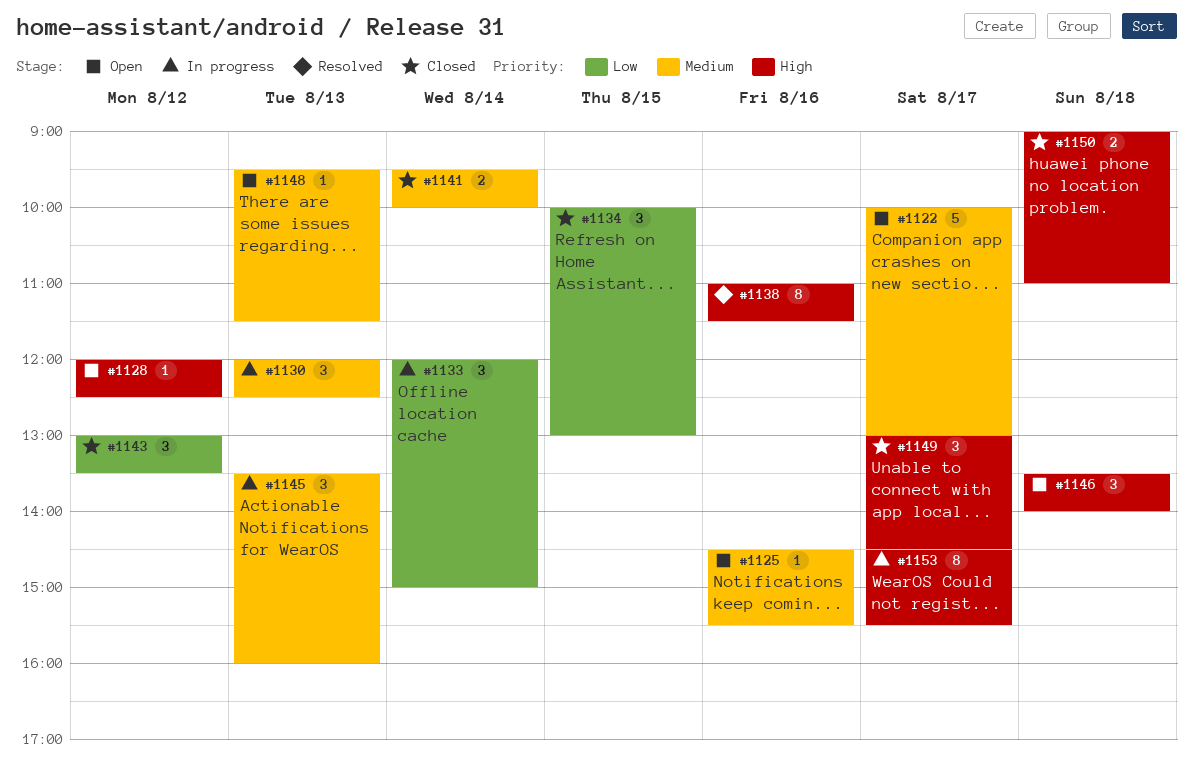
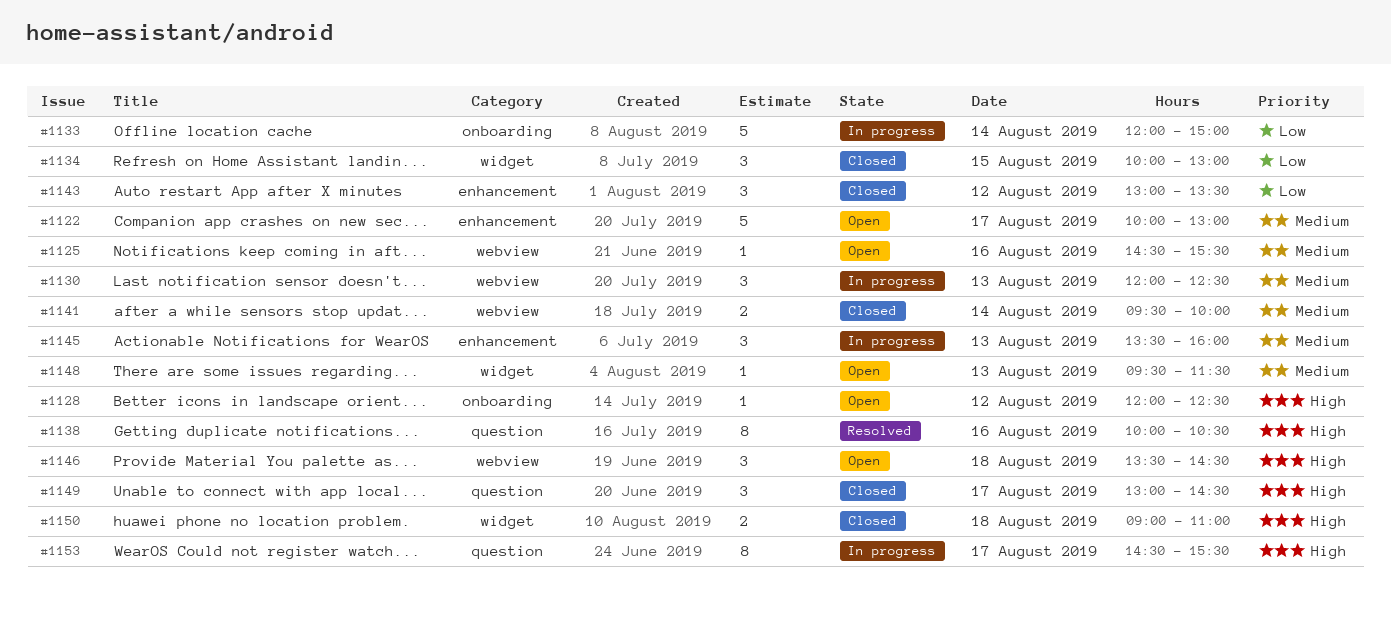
#1133, estimate: 3 -> 5
#1138, begins: 11:00 -> 10:00
#1138, ends: 11:30 -> 10:30
#1146, ends: 14:00 -> 14:30

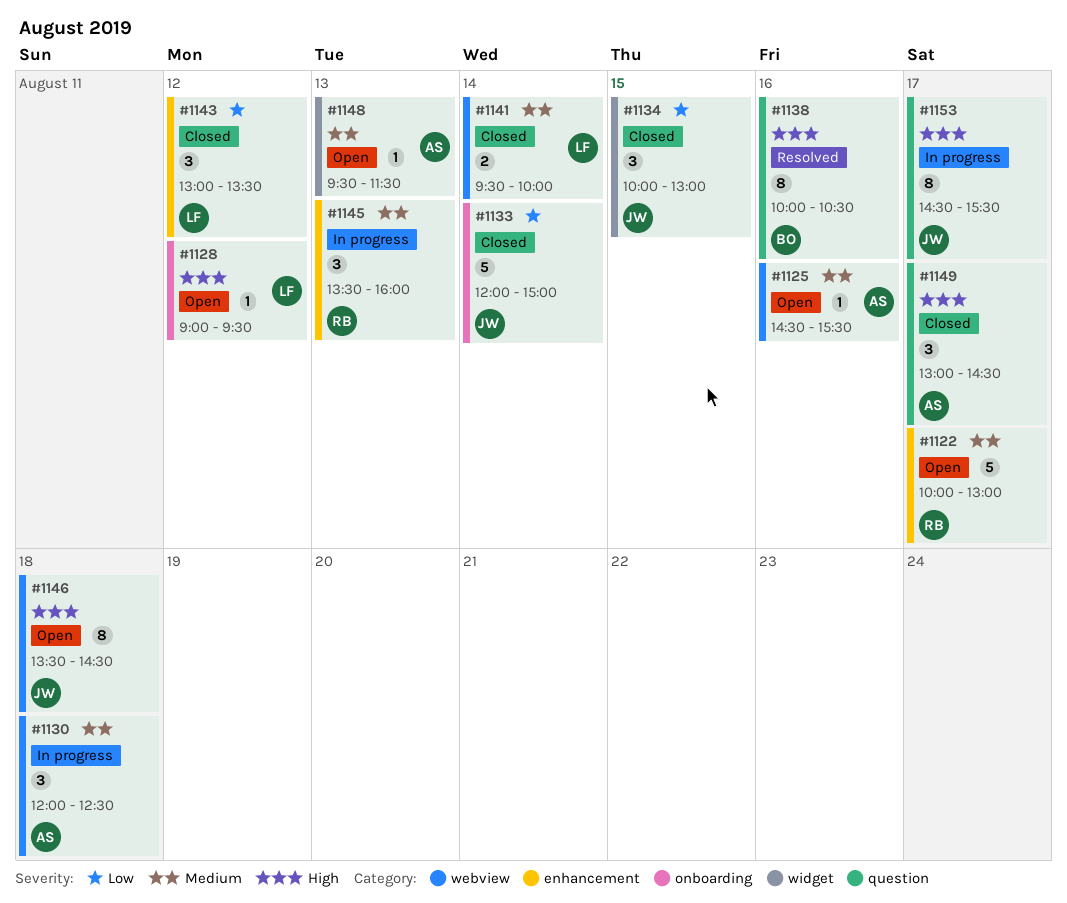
#1128, begins: 12:00 -> 09:00
#1128, ends: 12:30 -> 09:30
#1130, day: Aug 13 -> Aug 18
#1133, status: In progress -> Closed
#1146, estimate: 3 -> 8
#1150: present -> none

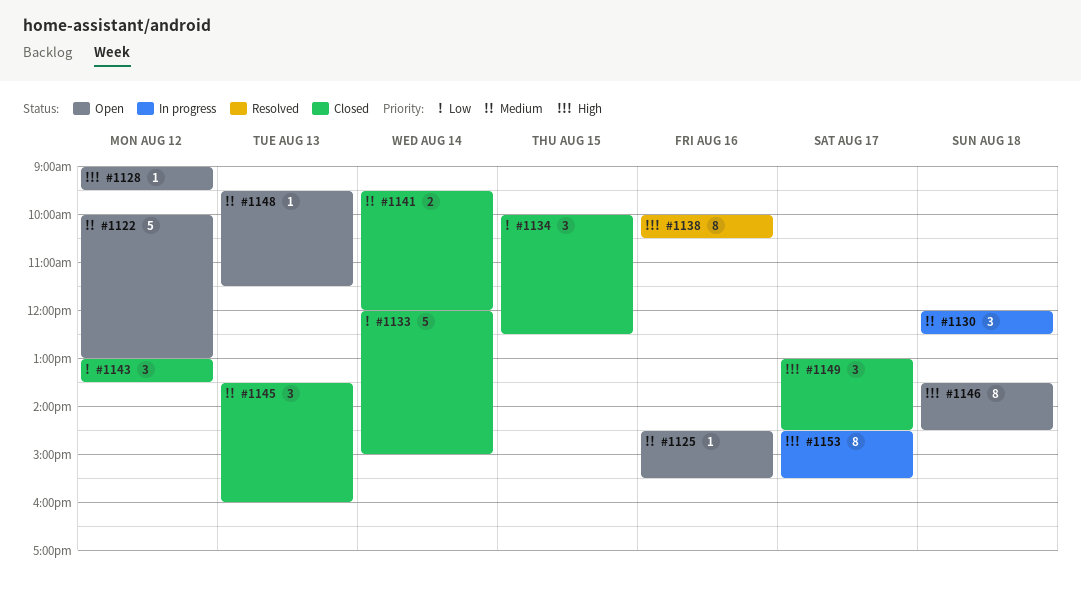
#1122, day: Aug 17 -> Aug 12
#1134, ends: 13:00 -> 12:30
#1141, ends: 10:00 -> 12:00
#1145, status: In progress -> Closed

